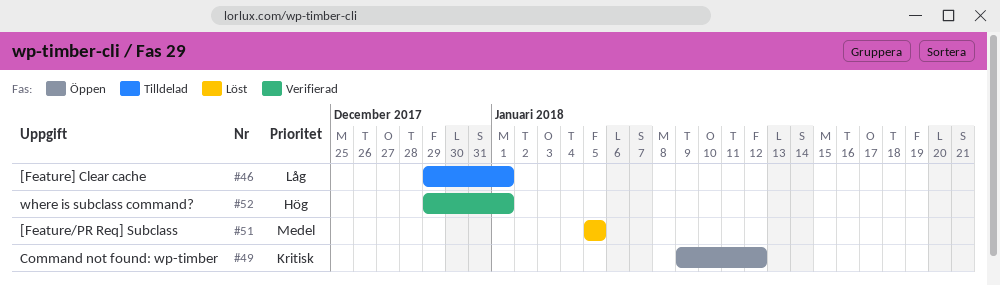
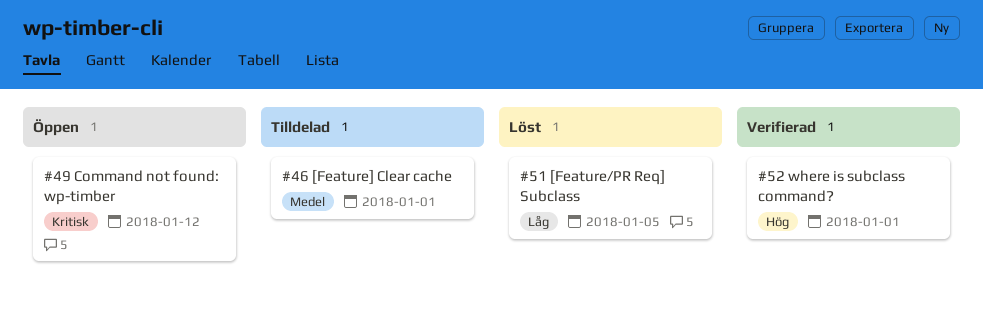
#46, priority: Låg -> Medel
#51, priority: Medel -> Låg

